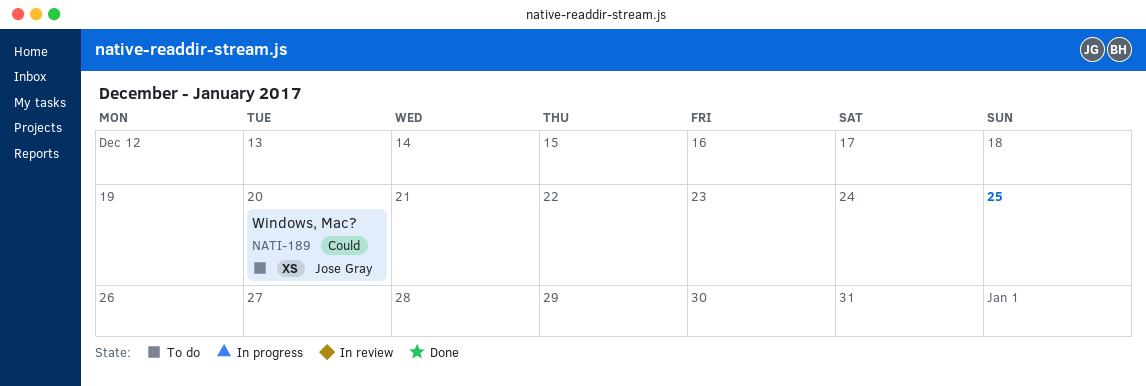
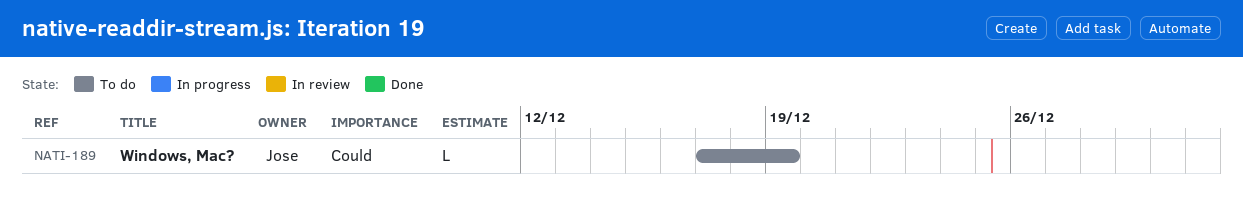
NATI-189, estimate: XS -> L
NATI-189, due: Dec 20 -> Dec 19

